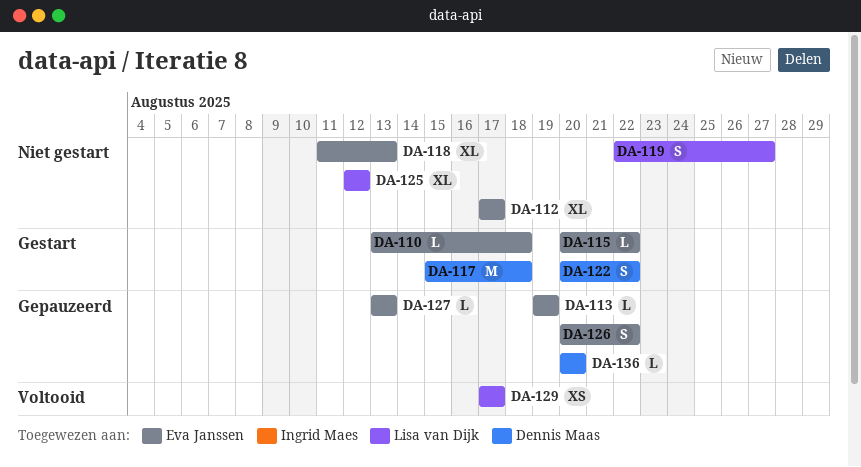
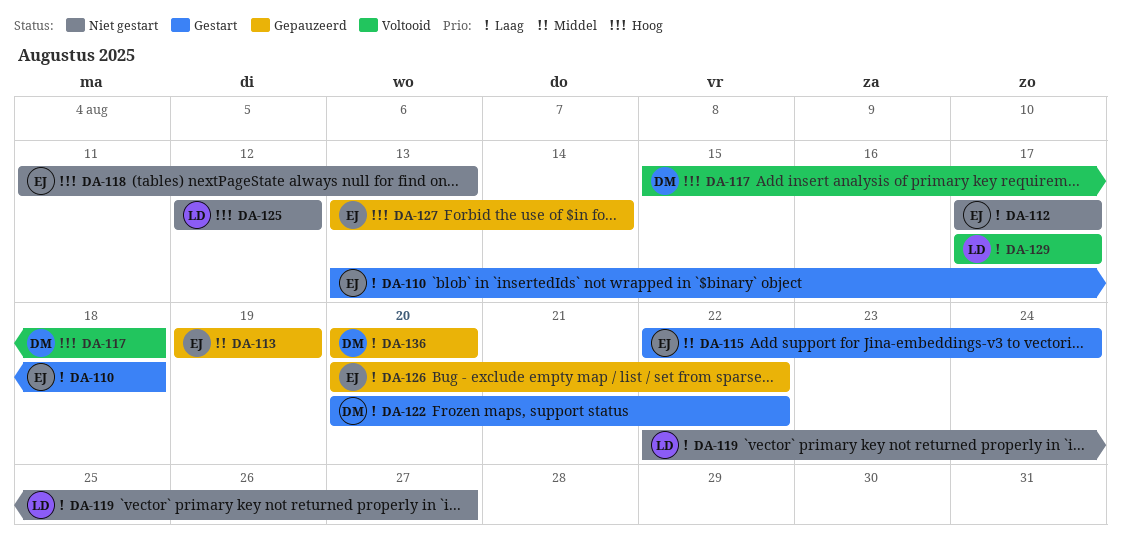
DA-115, start: Aug 20 -> Aug 22
DA-115, due: Aug 22 -> Aug 24
DA-117, status: Gestart -> Voltooid
DA-127, due: Aug 13 -> Aug 14

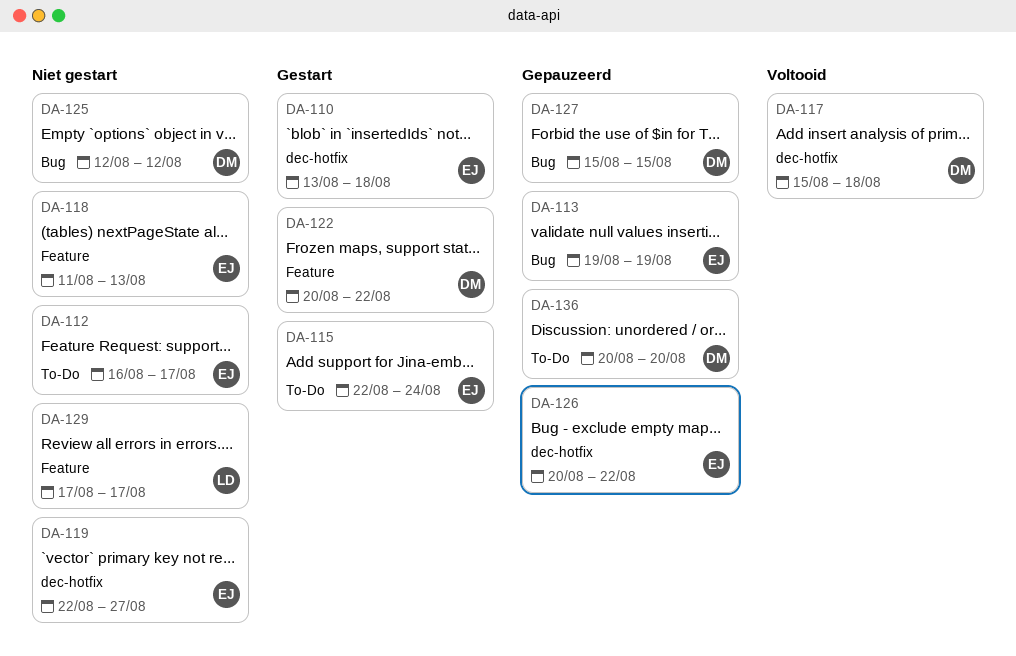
DA-112, start: Aug 17 -> Aug 16
DA-119, owner: LD -> EJ
DA-125, owner: LD -> DM
DA-127, owner: EJ -> DM
DA-127, start: Aug 13 -> Aug 15
DA-127, due: Aug 14 -> Aug 15
DA-129, status: Voltooid -> Niet gestart

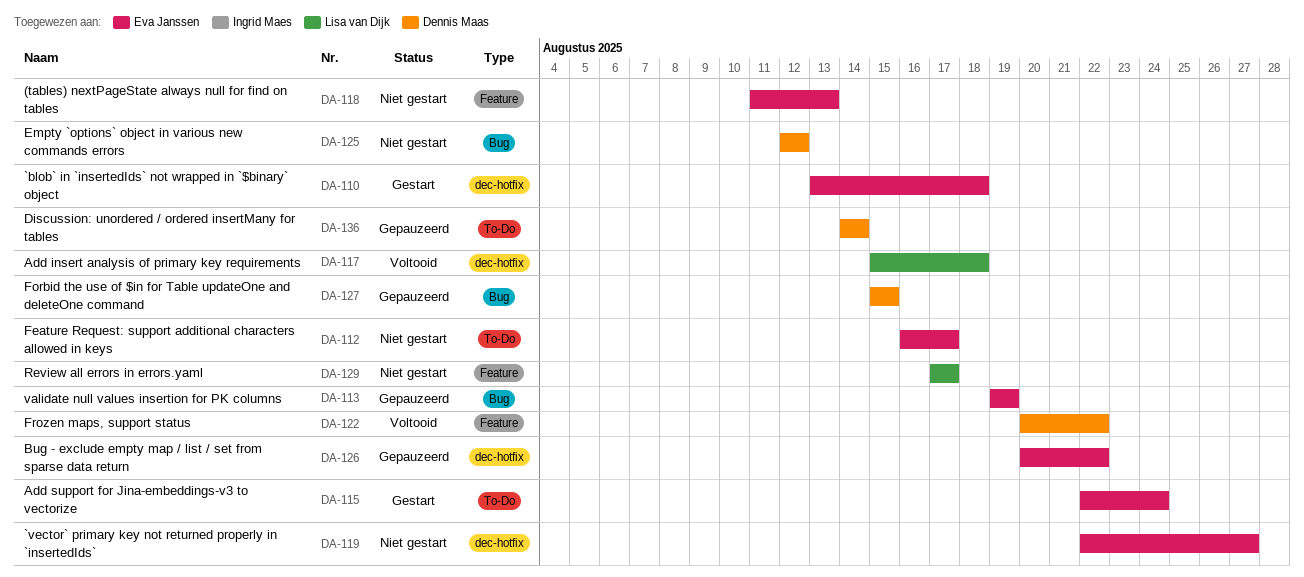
DA-117, owner: Dennis Maas -> Lisa van Dijk
DA-122, status: Gestart -> Voltooid
DA-136, start: Aug 20 -> Aug 14
DA-136, due: Aug 20 -> Aug 14

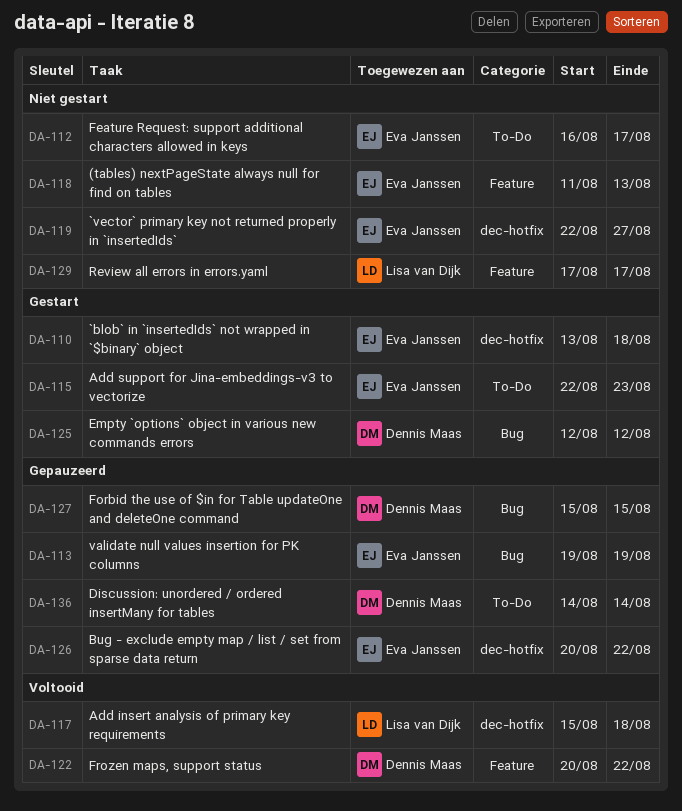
DA-115, due: Aug 24 -> Aug 23
DA-125, status: Niet gestart -> Gestart

